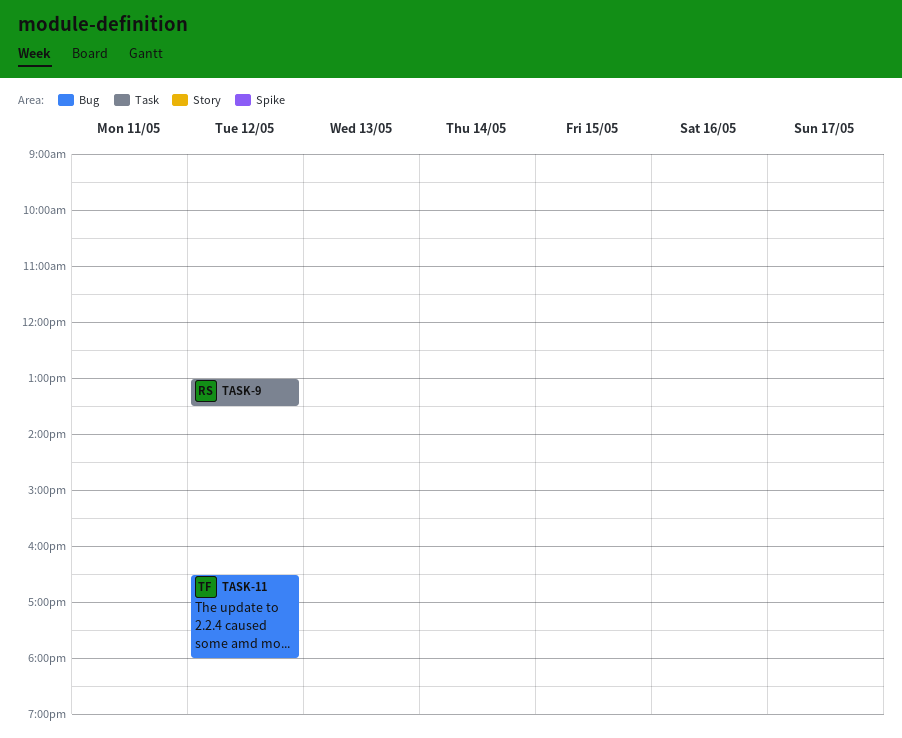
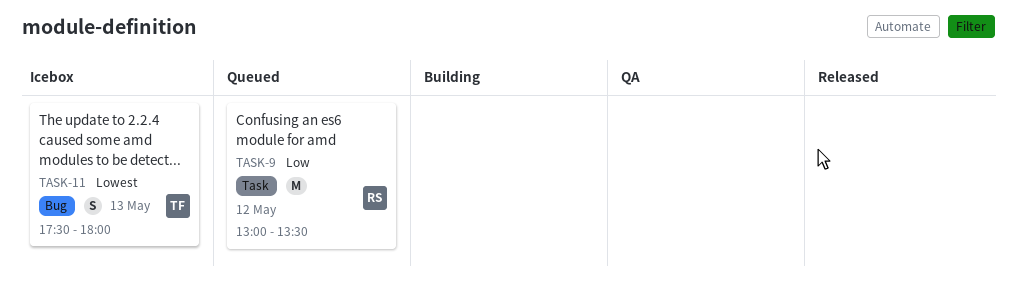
TASK-11, day: May 12 -> May 13
TASK-11, begins: 16:30 -> 17:30

